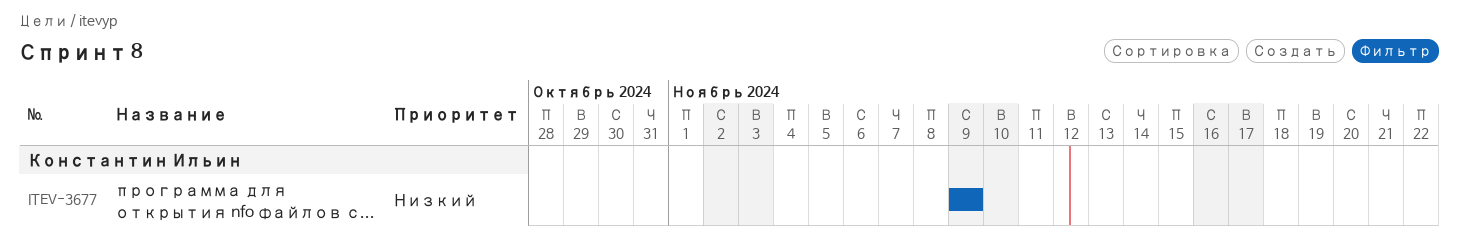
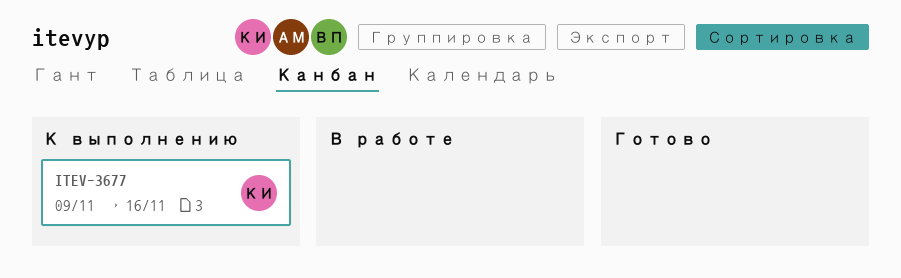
ITEV-3677, due: Nov 9 -> Nov 16

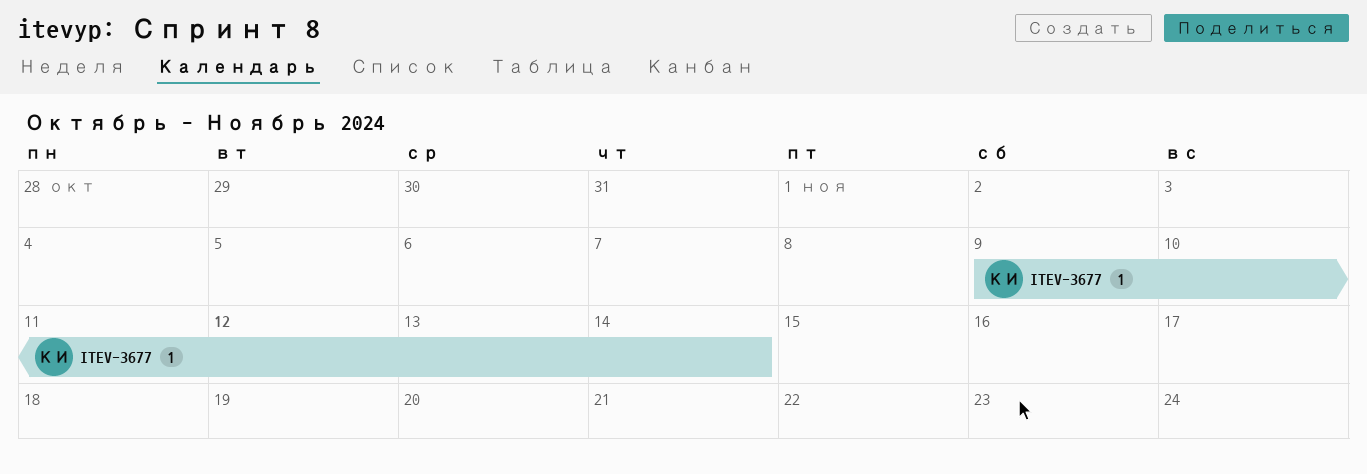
ITEV-3677, due: Nov 16 -> Nov 14

